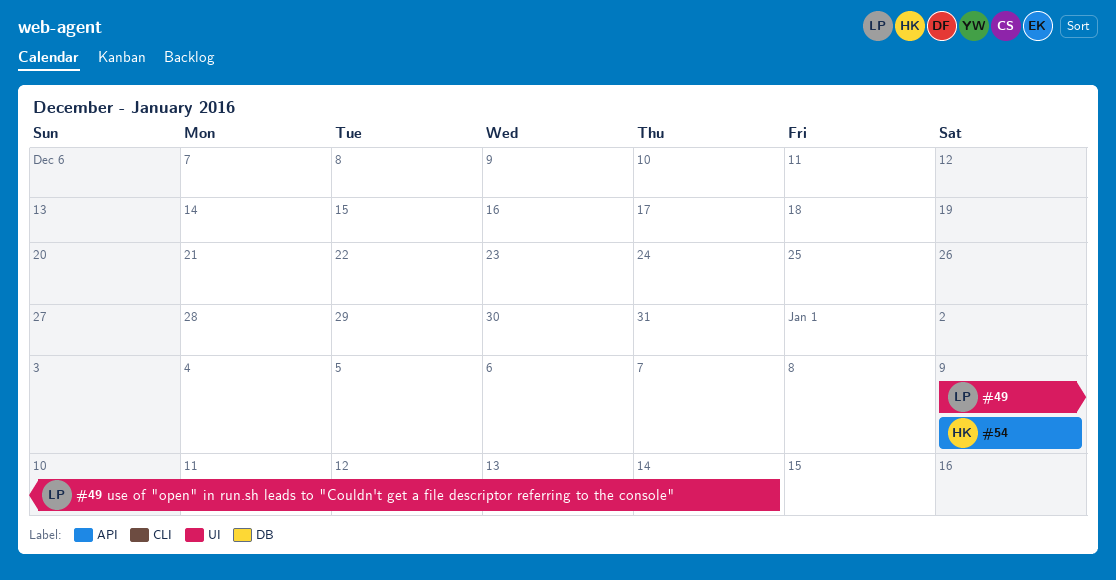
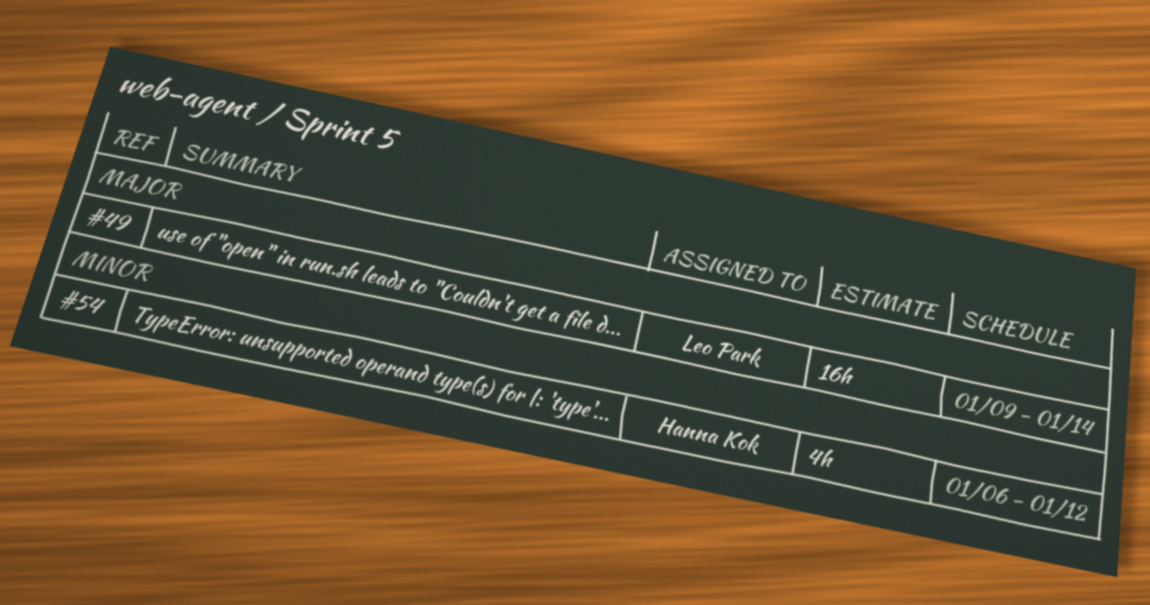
#54, start: Jan 9 -> Jan 6
#54, due: Jan 9 -> Jan 12

